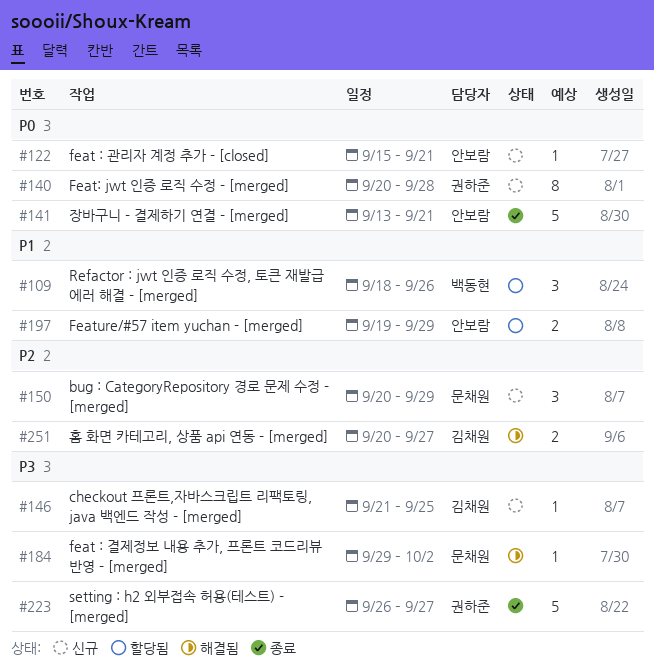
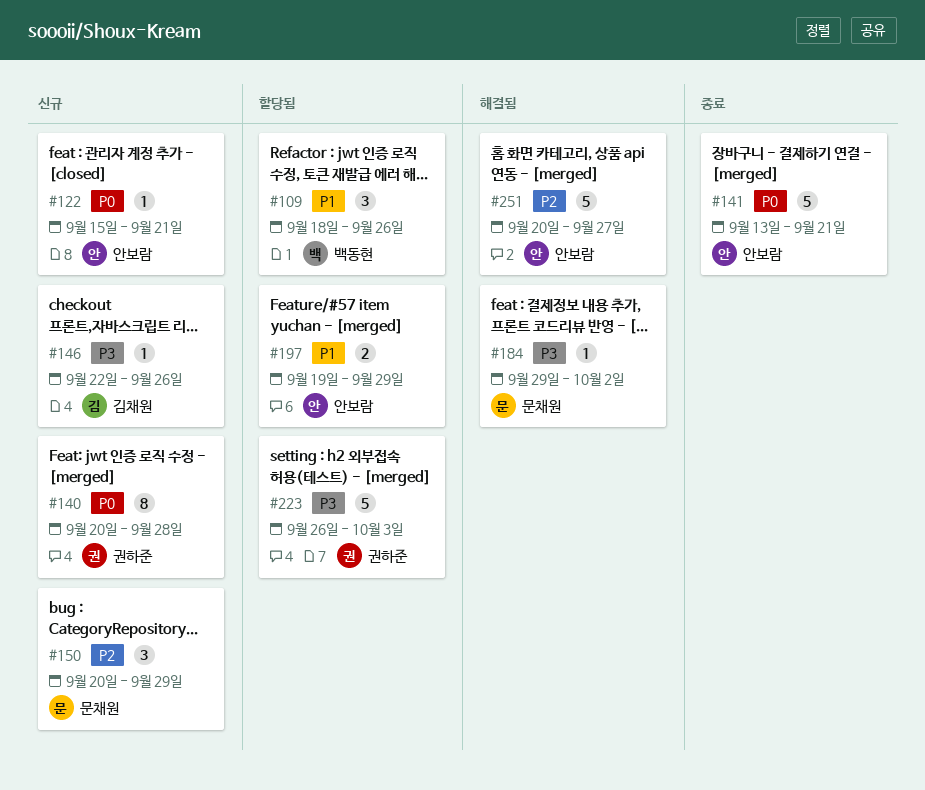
#146, start: Sep 21 -> Sep 22
#146, due: Sep 25 -> Sep 26
#223, status: 종료 -> 할당됨
#223, due: Sep 27 -> Oct 3
#251, owner: 김채원 -> 안보람
#251, estimate: 2 -> 5

